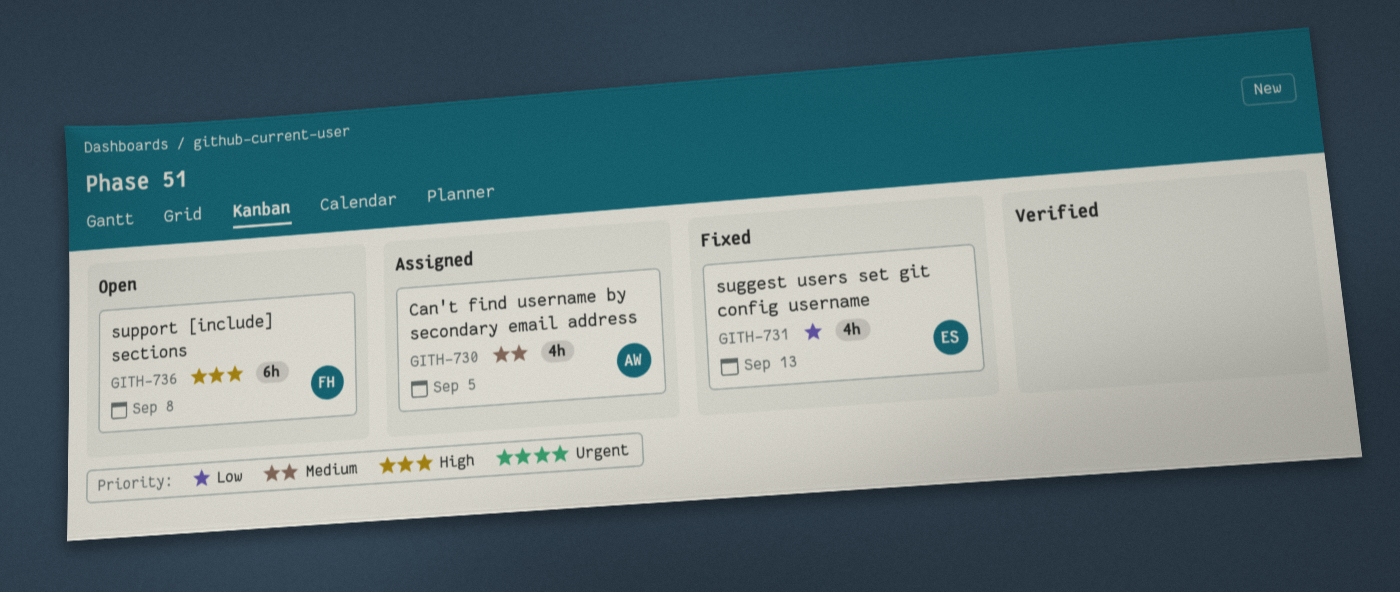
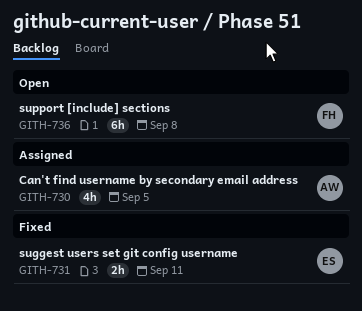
GITH-731, estimate: 4h -> 2h
GITH-731, due: Sep 13 -> Sep 11

